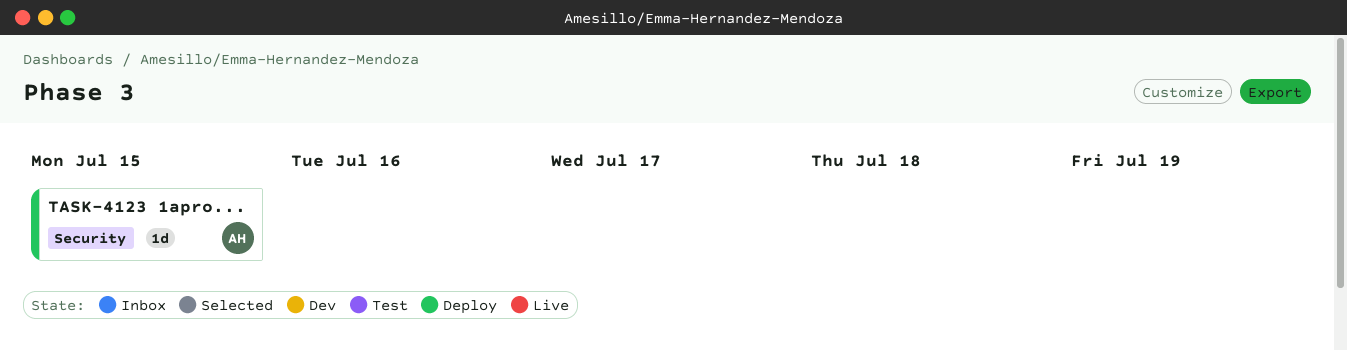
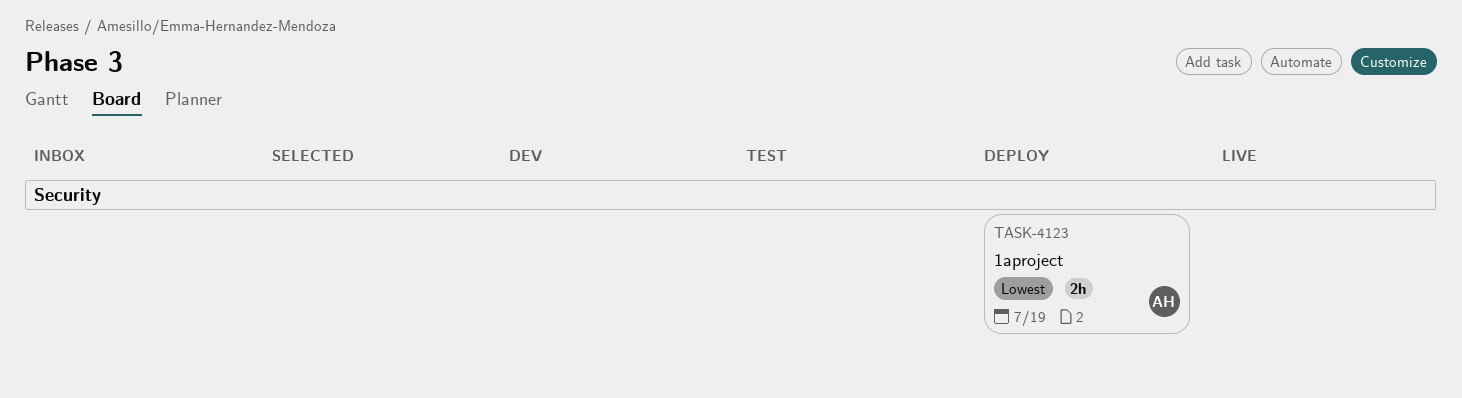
TASK-4123, estimate: 1d -> 2h
TASK-4123, due: Jul 15 -> Jul 19

